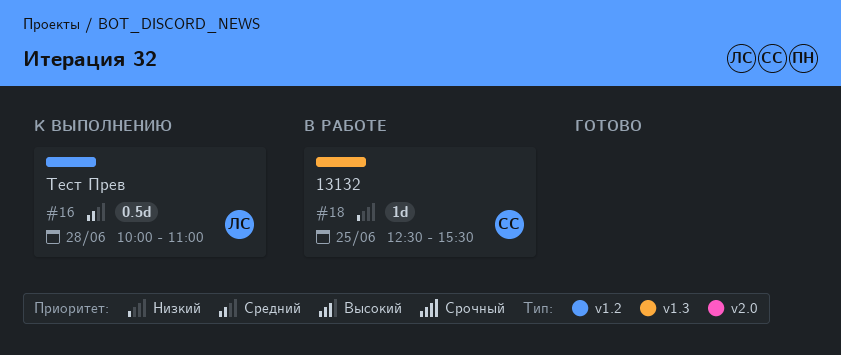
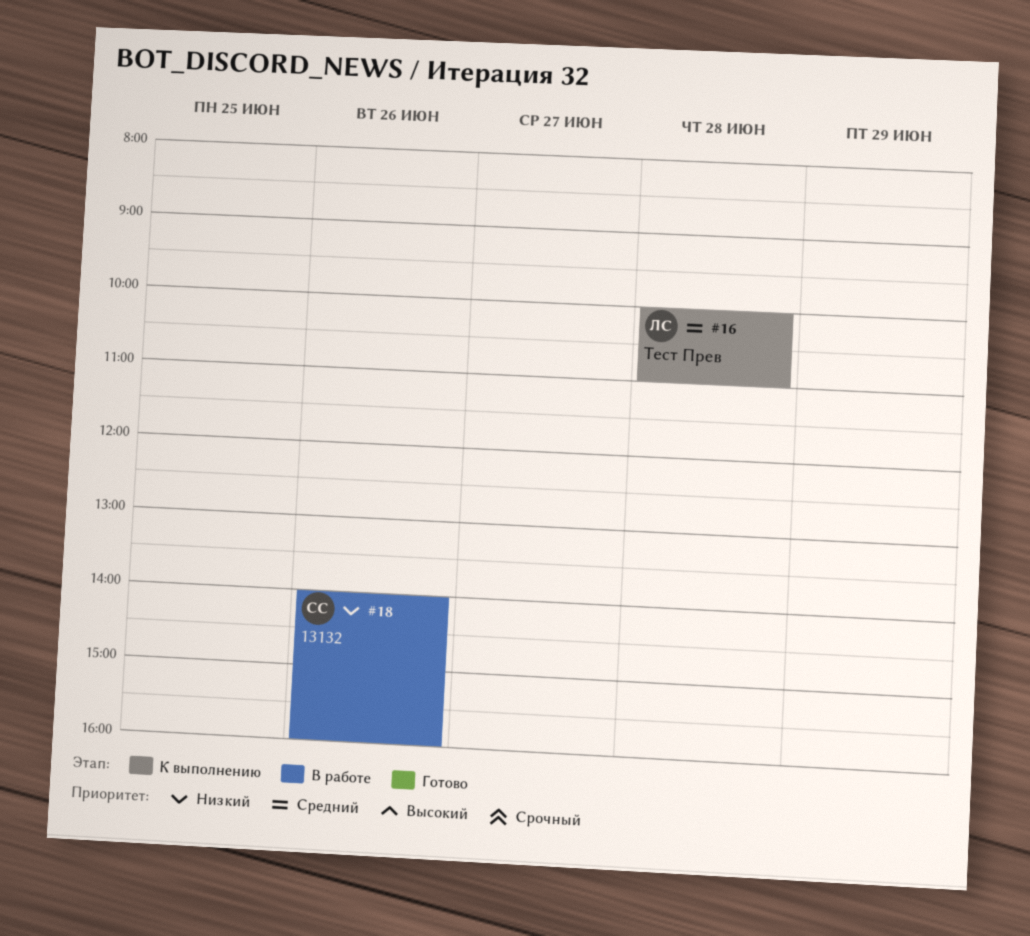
#18, day: Jun 25 -> Jun 26
#18, begins: 12:30 -> 14:00
#18, ends: 15:30 -> 16:00

